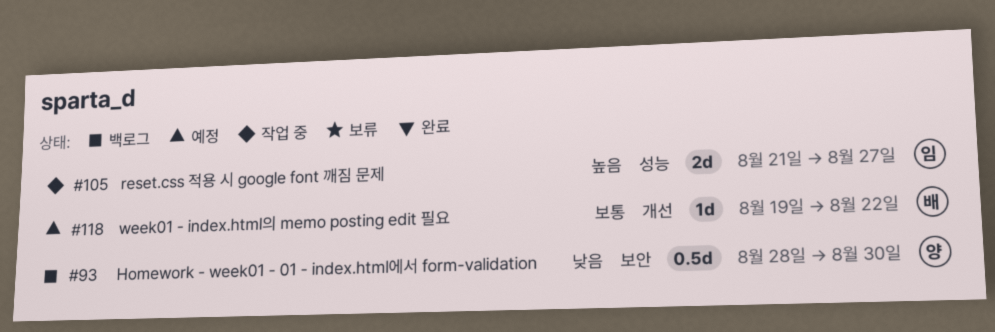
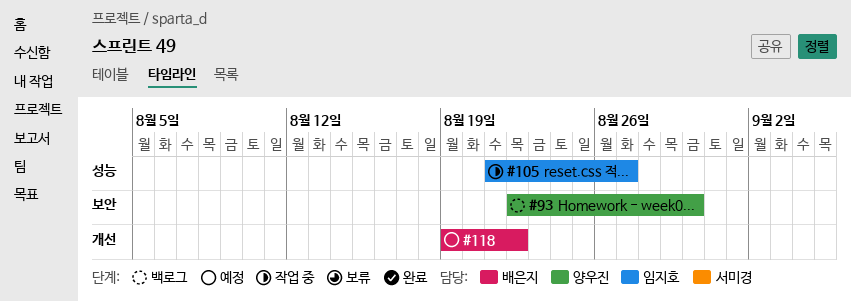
#93, start: Aug 28 -> Aug 22

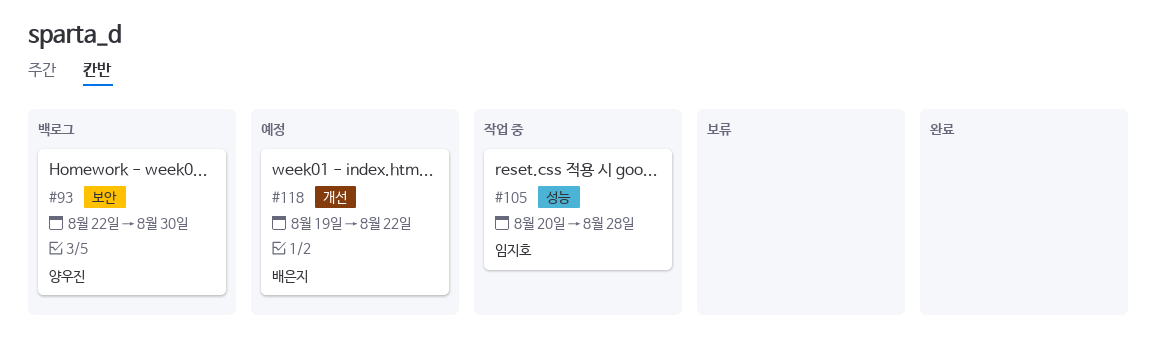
#105, start: Aug 21 -> Aug 20
#105, due: Aug 27 -> Aug 28

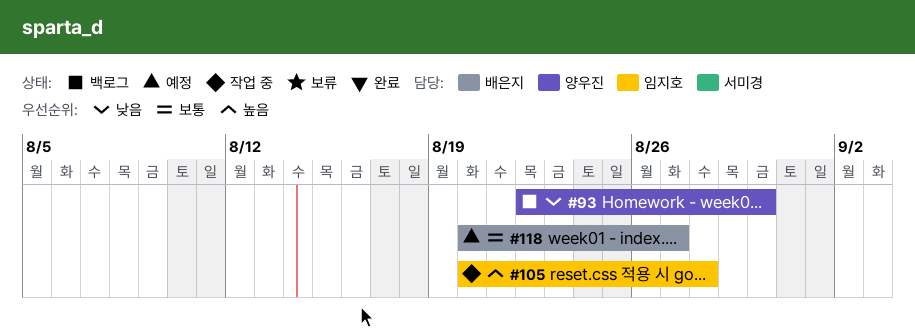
#118, start: Aug 19 -> Aug 20
#118, due: Aug 22 -> Aug 27

